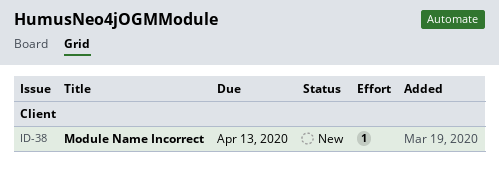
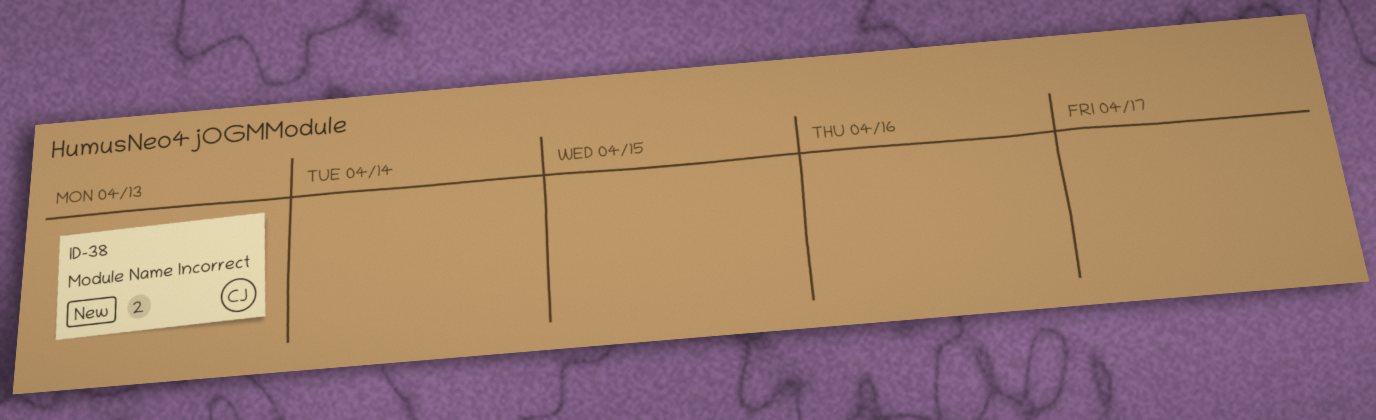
ID-38, estimate: 1 -> 2

